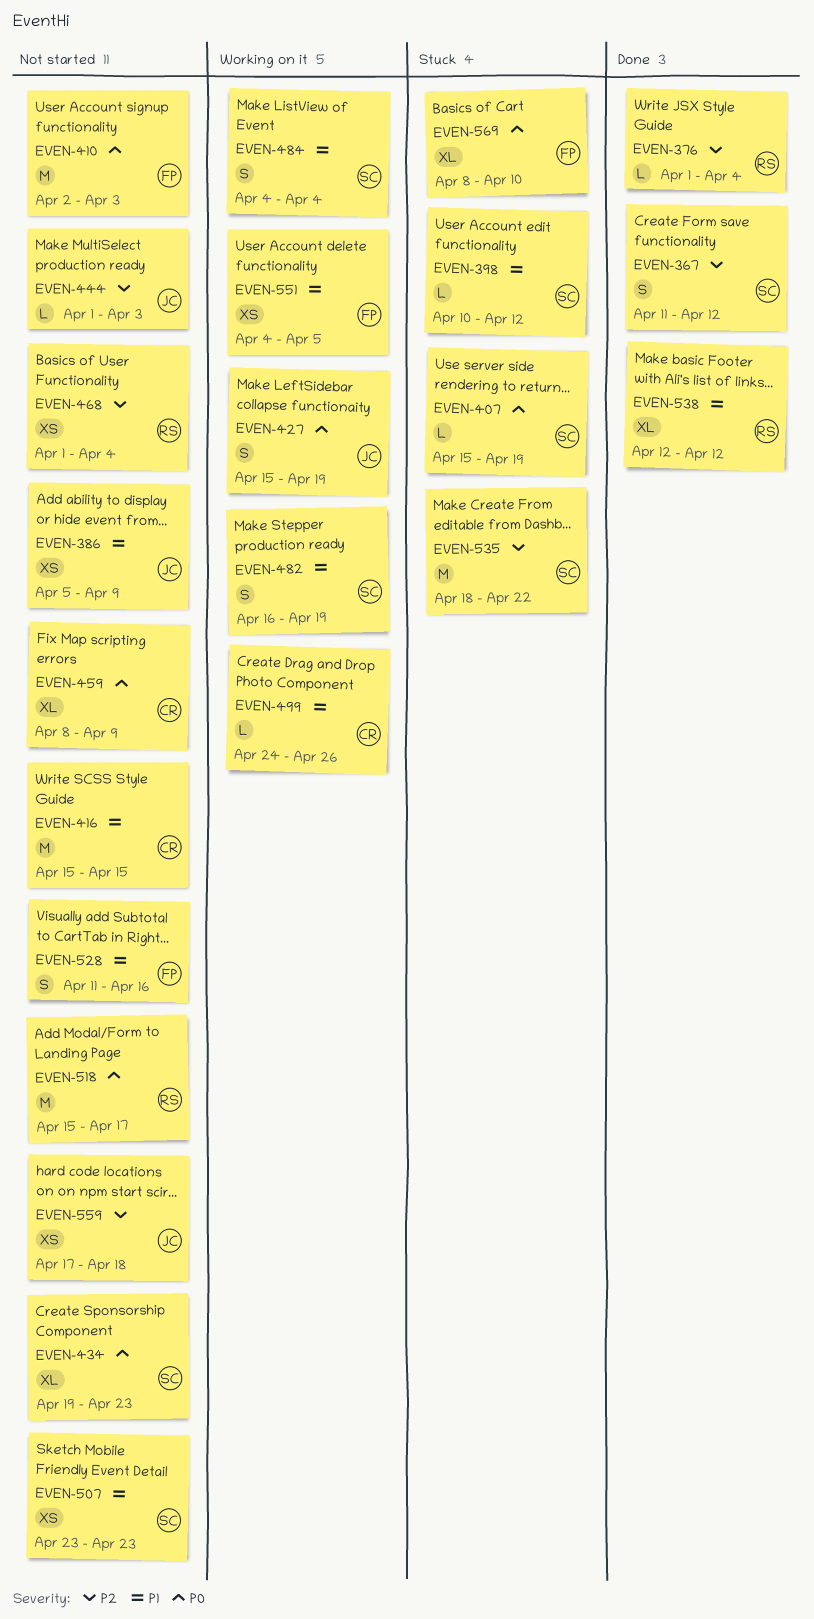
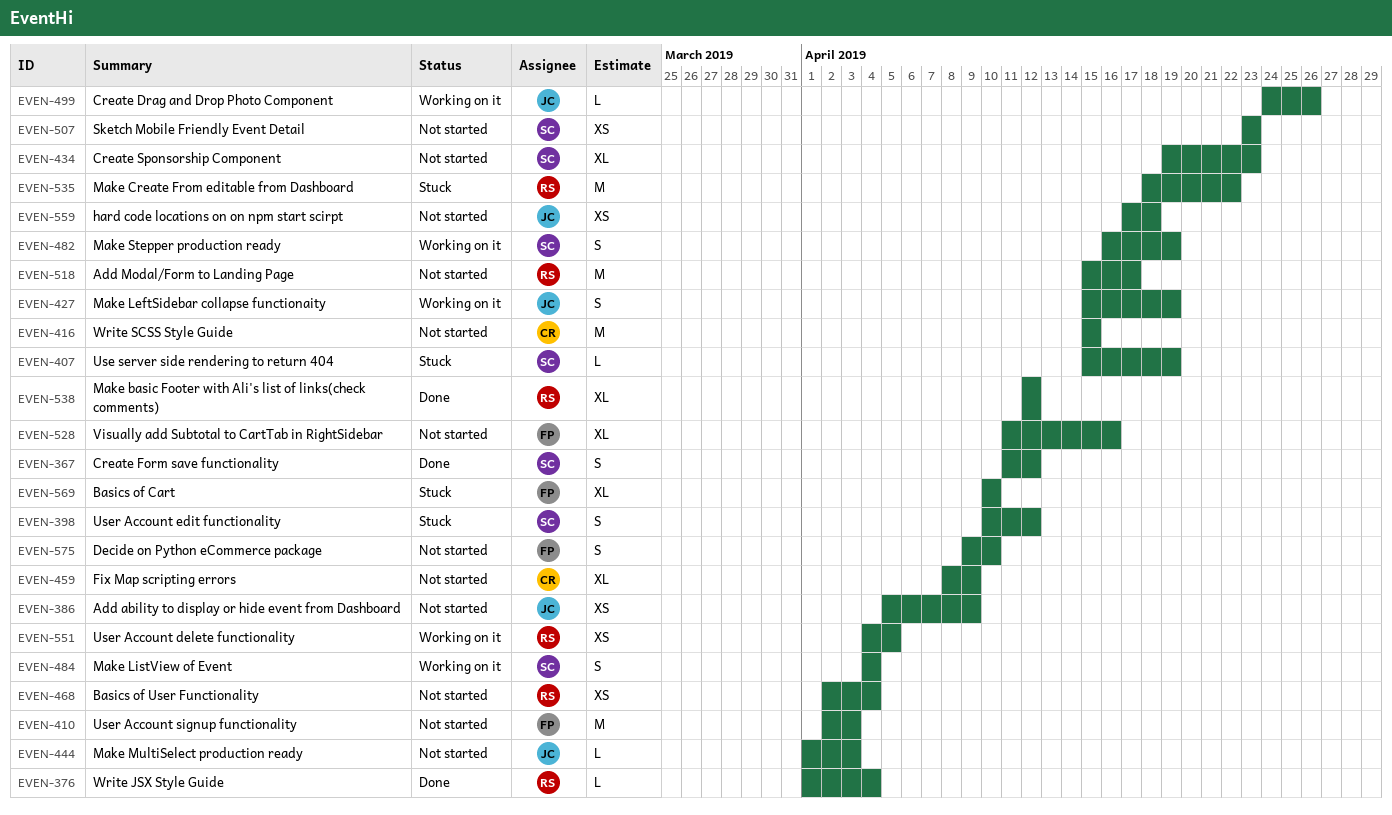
EVEN-398, estimate: L -> S
EVEN-468, start: Apr 1 -> Apr 2
EVEN-499, owner: CR -> JC
EVEN-528, estimate: S -> XL
EVEN-535, owner: SC -> RS
EVEN-551, owner: FP -> RS
EVEN-569, start: Apr 8 -> Apr 10
EVEN-575: none -> present

